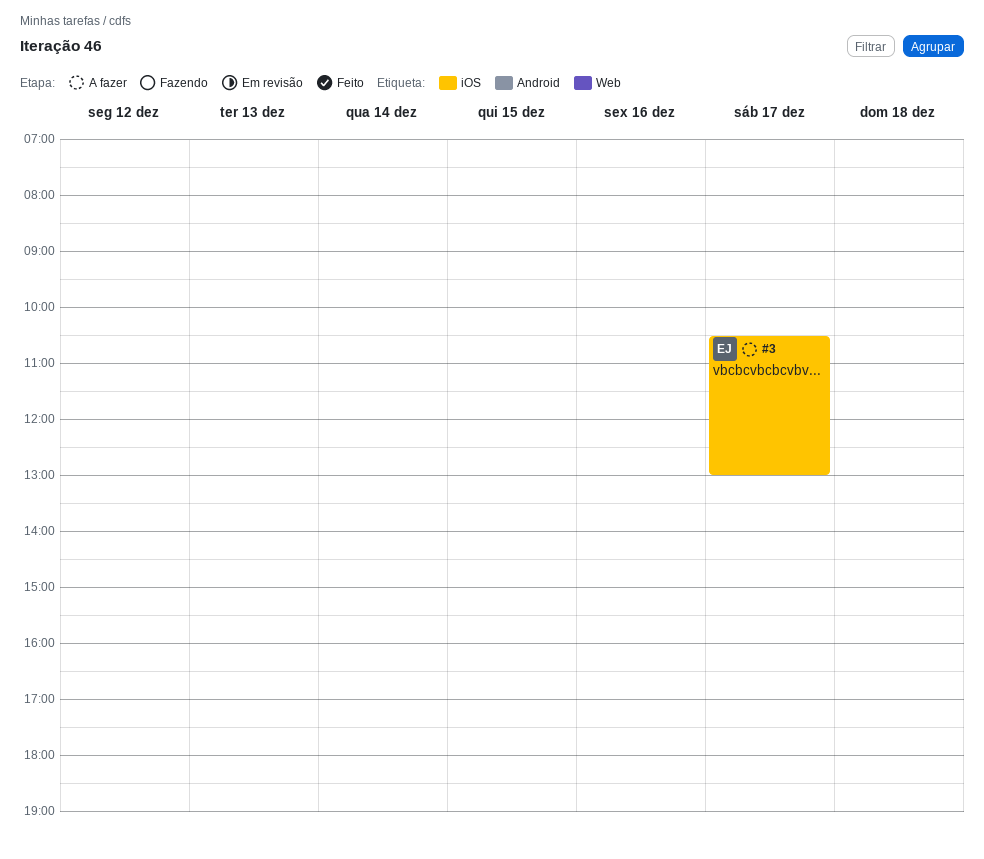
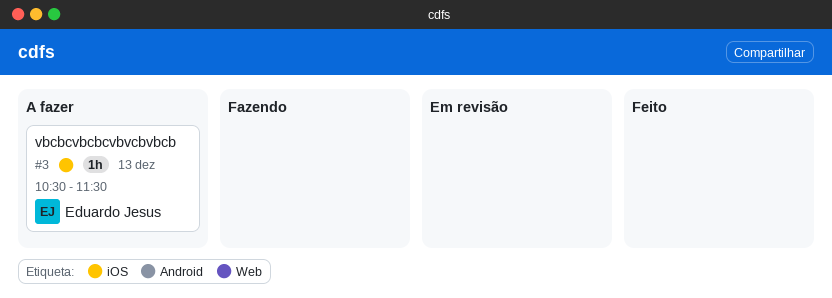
#3, day: Dec 17 -> Dec 13
#3, ends: 13:00 -> 11:30

